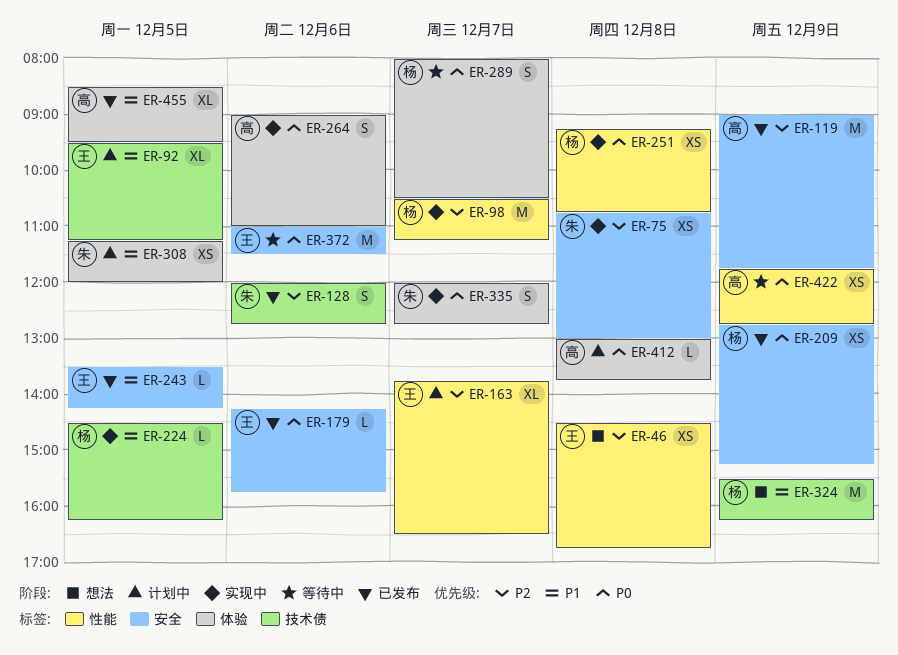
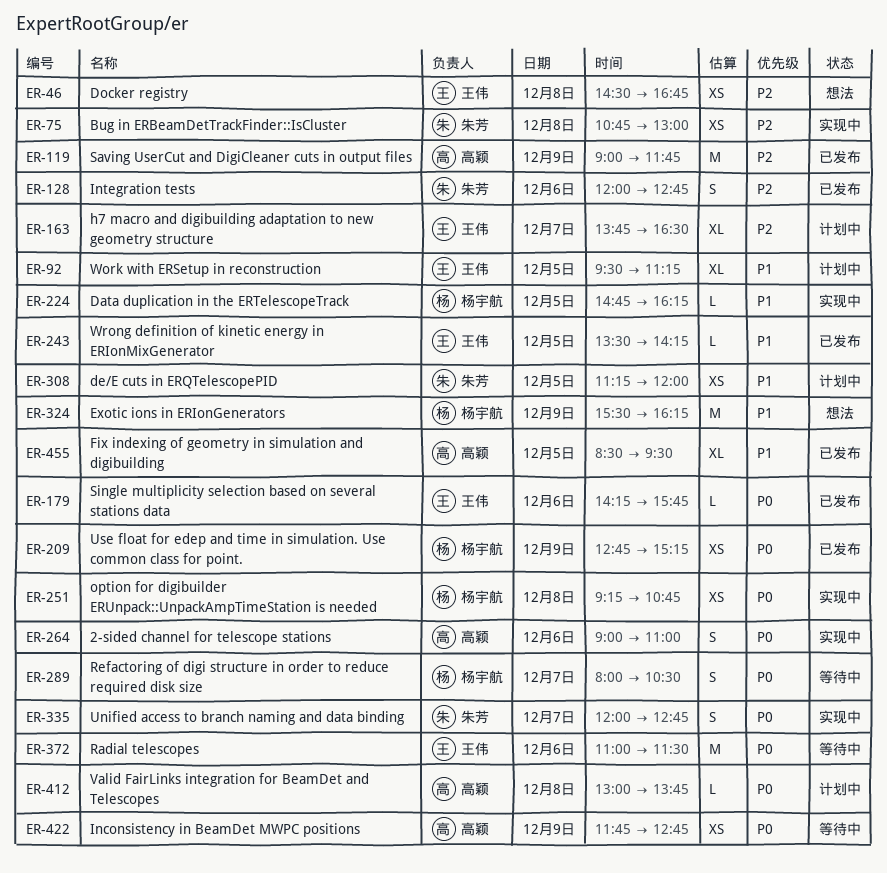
ER-98: present -> none
ER-224, begins: 14:30 -> 14:45

